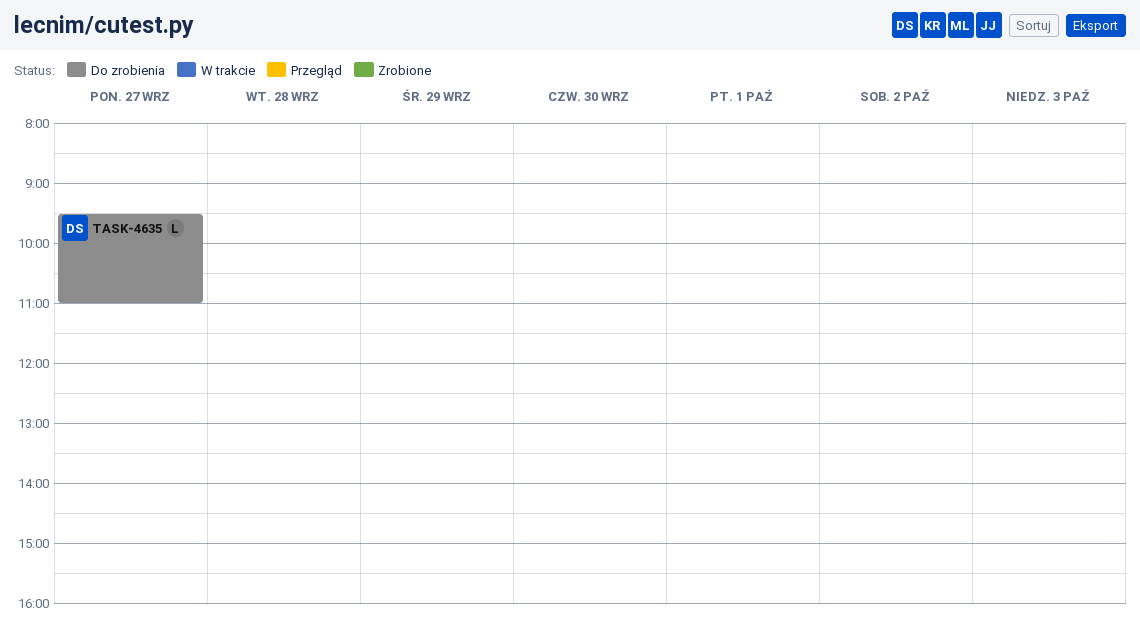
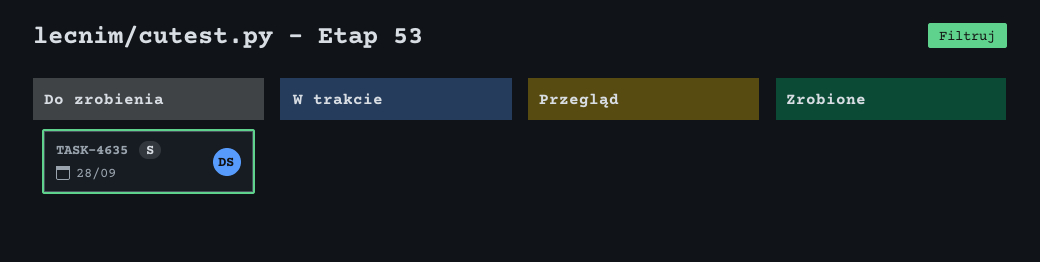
TASK-4635, estimate: L -> S
TASK-4635, day: Sep 27 -> Sep 28

